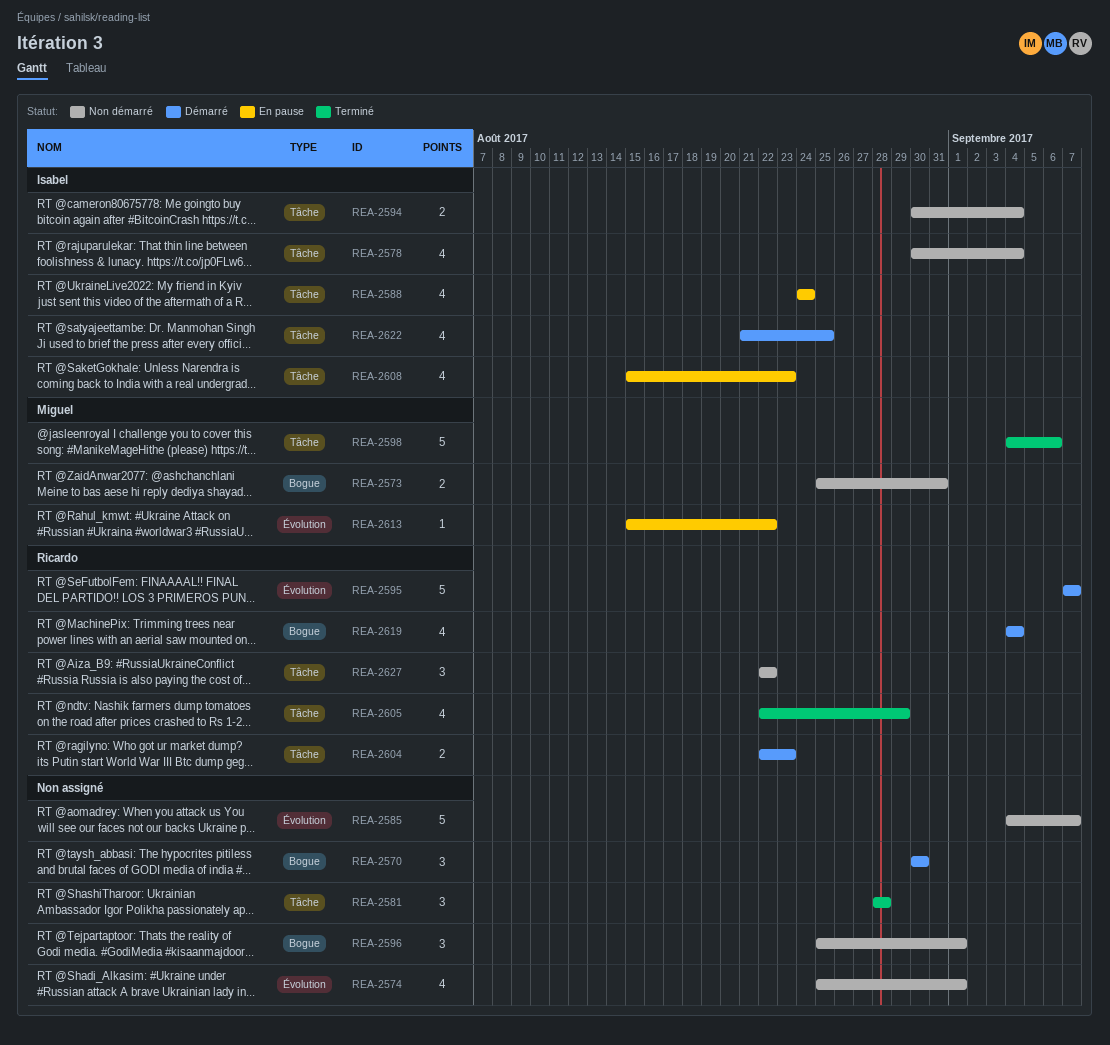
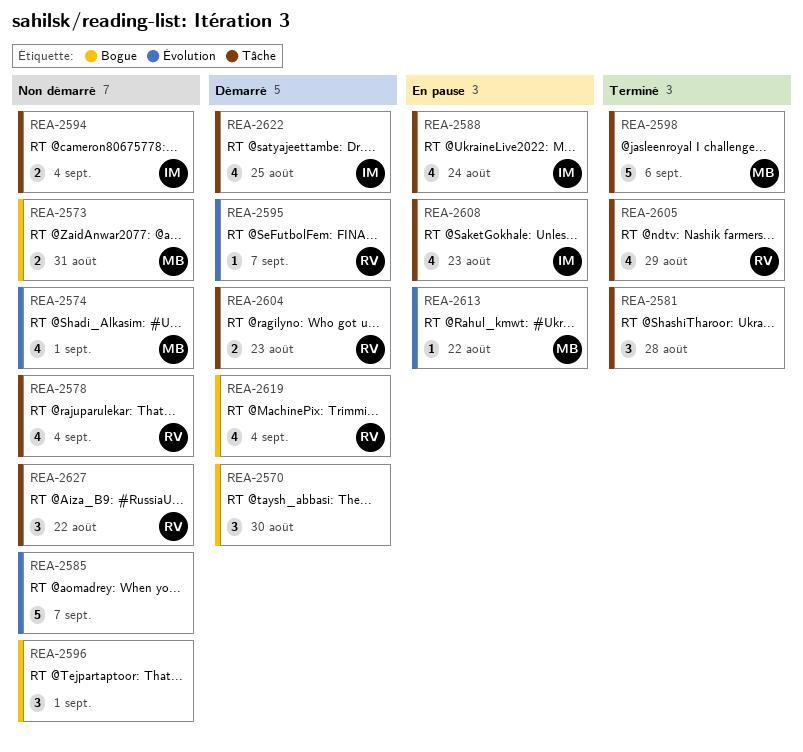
REA-2574, owner: none -> Miguel
REA-2578, owner: Isabel -> Ricardo
REA-2595, estimate: 5 -> 1

